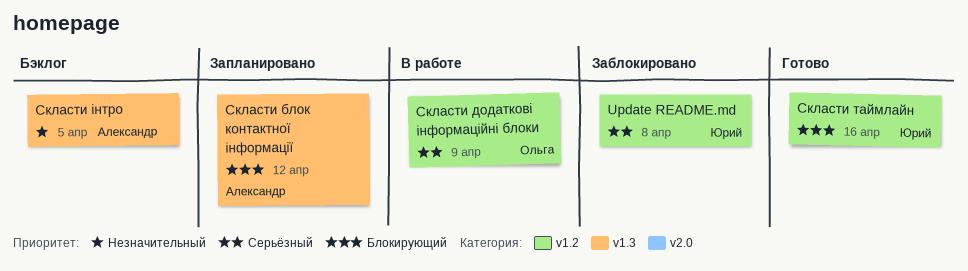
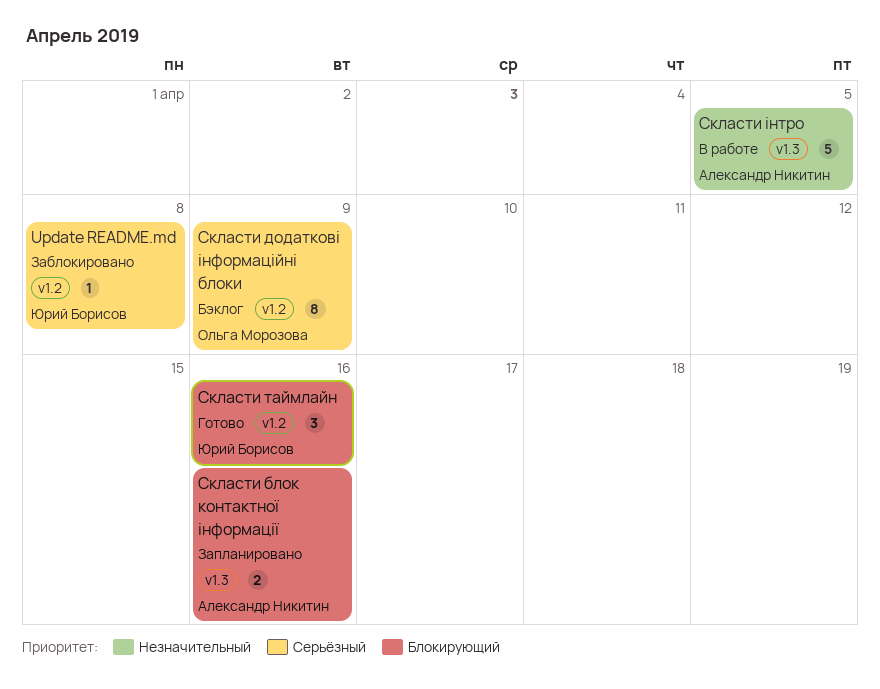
Скласти блок контактної інформації, due: Apr 12 -> Apr 16
Скласти додаткові інформаційні блоки, status: В работе -> Бэклог
Скласти інтро, status: Бэклог -> В работе

